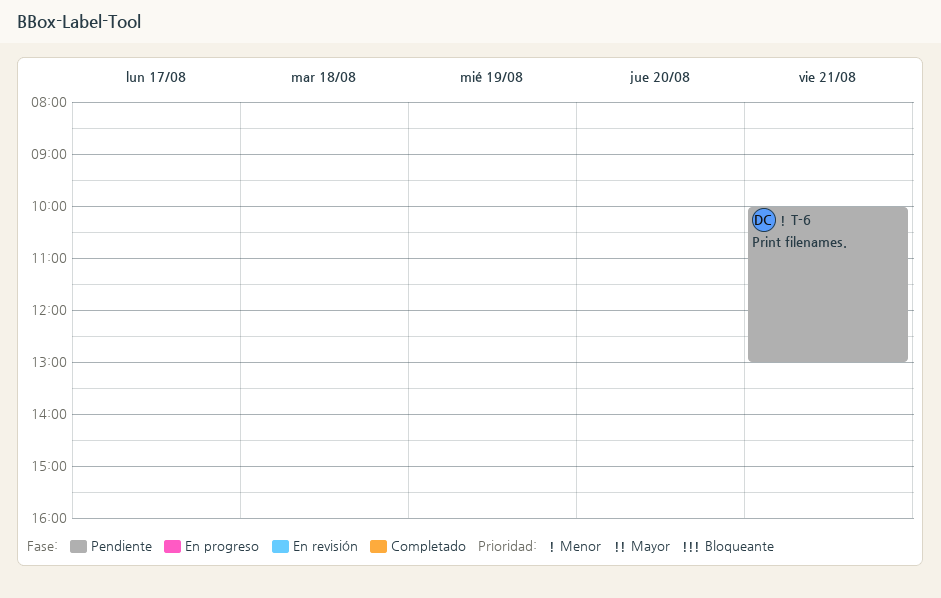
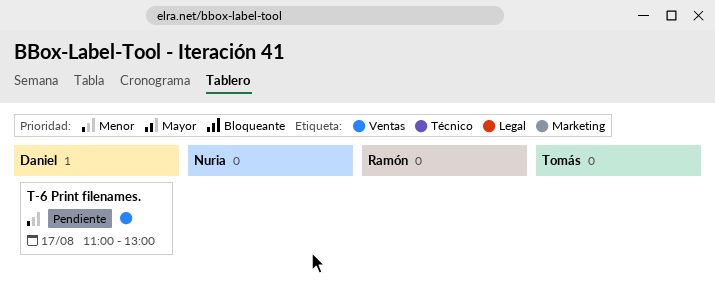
T-6, day: Aug 21 -> Aug 17
T-6, begins: 10:00 -> 11:00

